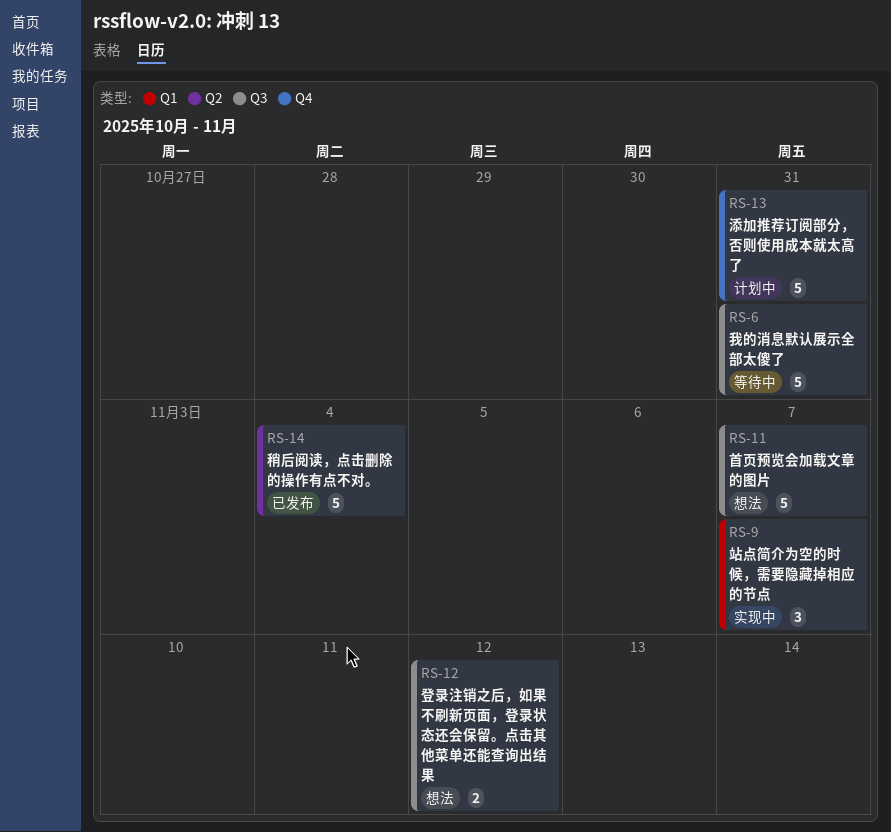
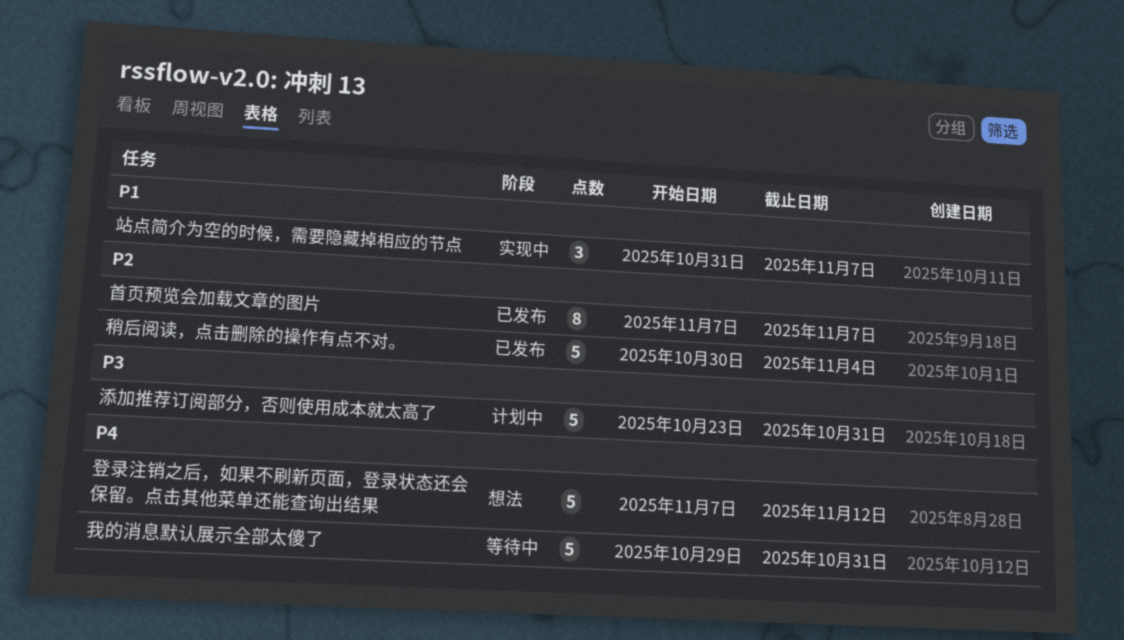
登录注销之后，如果不刷新页面，登录状态还会保留。点击其他菜单还能查询出结果, estimate: 2 -> 5
首页预览会加载文章的图片, status: 想法 -> 已发布
首页预览会加载文章的图片, estimate: 5 -> 8

